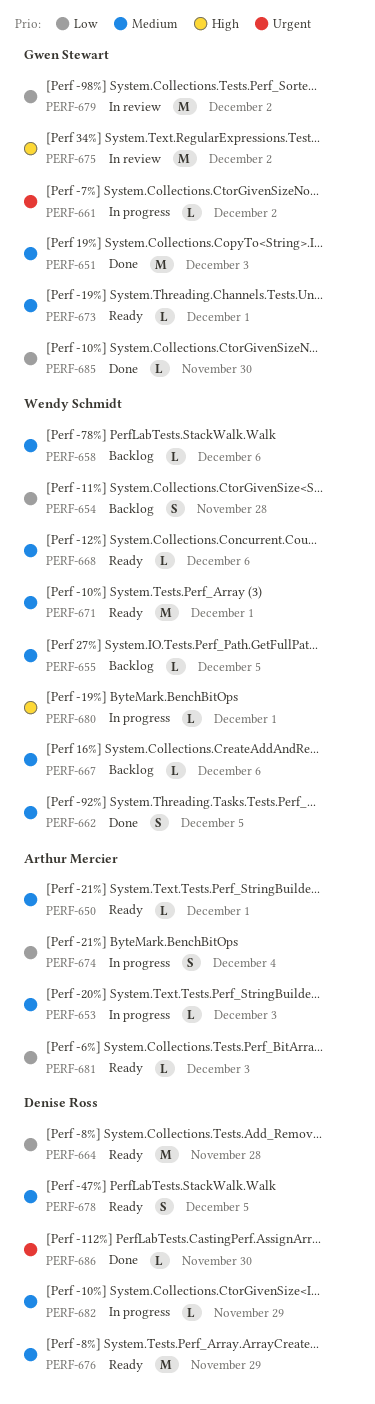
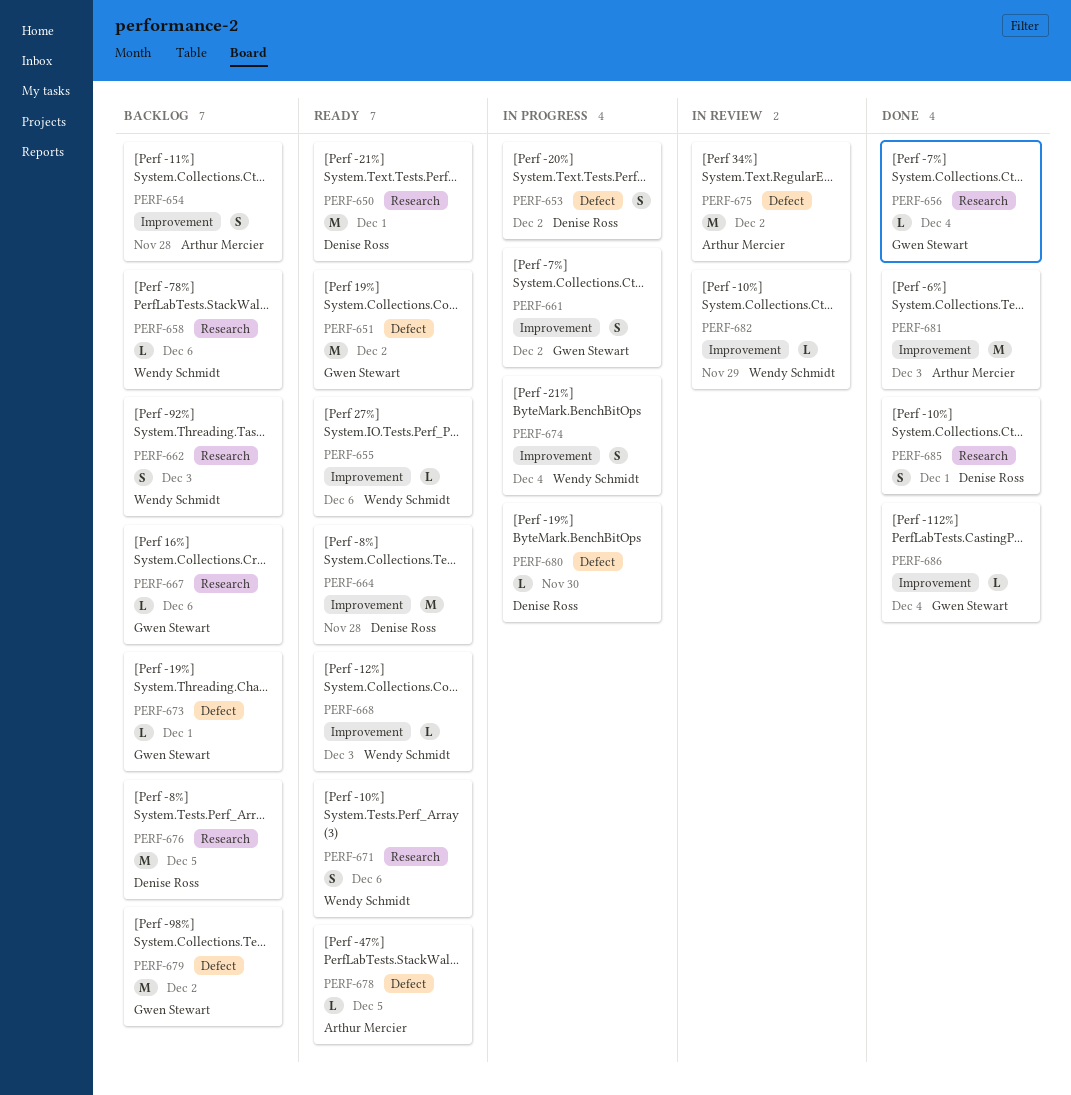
PERF-650, owner: Arthur Mercier -> Denise Ross
PERF-650, estimate: L -> M
PERF-651, status: Done -> Ready
PERF-651, due: Dec 3 -> Dec 2
PERF-653, owner: Arthur Mercier -> Denise Ross
PERF-653, estimate: L -> S
PERF-653, due: Dec 3 -> Dec 2
PERF-654, owner: Wendy Schmidt -> Arthur Mercier
PERF-655, status: Backlog -> Ready
PERF-655, due: Dec 5 -> Dec 6
PERF-656: none -> present
PERF-661, estimate: L -> S
PERF-662, status: Done -> Backlog
PERF-662, due: Dec 5 -> Dec 3
PERF-667, owner: Wendy Schmidt -> Gwen Stewart
PERF-668, due: Dec 6 -> Dec 3
PERF-671, estimate: M -> S
PERF-671, due: Dec 1 -> Dec 6
PERF-673, status: Ready -> Backlog
PERF-674, owner: Arthur Mercier -> Wendy Schmidt
PERF-675, owner: Gwen Stewart -> Arthur Mercier
PERF-676, status: Ready -> Backlog
PERF-676, due: Nov 29 -> Dec 5
PERF-678, owner: Denise Ross -> Arthur Mercier
PERF-678, estimate: S -> L
PERF-679, status: In review -> Backlog
PERF-680, owner: Wendy Schmidt -> Denise Ross
PERF-680, due: Dec 1 -> Nov 30
PERF-681, status: Ready -> Done
PERF-681, estimate: L -> M
PERF-682, status: In progress -> In review
PERF-682, owner: Denise Ross -> Wendy Schmidt
PERF-685, owner: Gwen Stewart -> Denise Ross
PERF-685, estimate: L -> S
PERF-685, due: Nov 30 -> Dec 1
PERF-686, owner: Denise Ross -> Gwen Stewart
PERF-686, due: Nov 30 -> Dec 4

